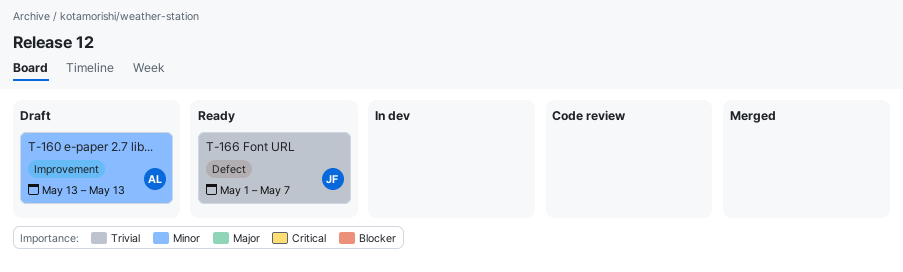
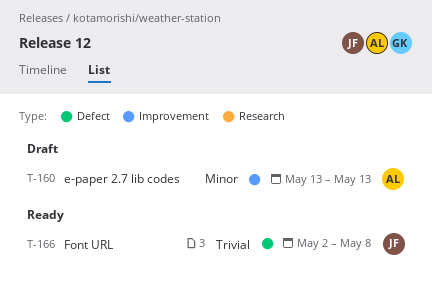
T-166, start: May 1 -> May 2
T-166, due: May 7 -> May 8

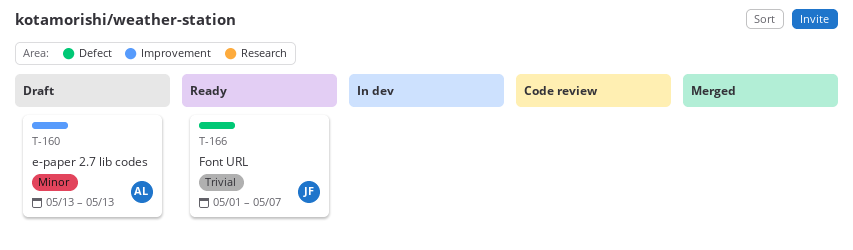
T-166, start: May 2 -> May 1
T-166, due: May 8 -> May 7

